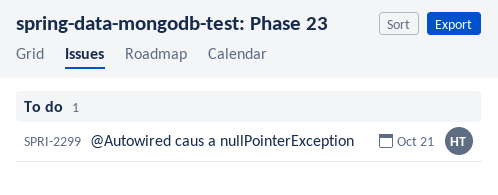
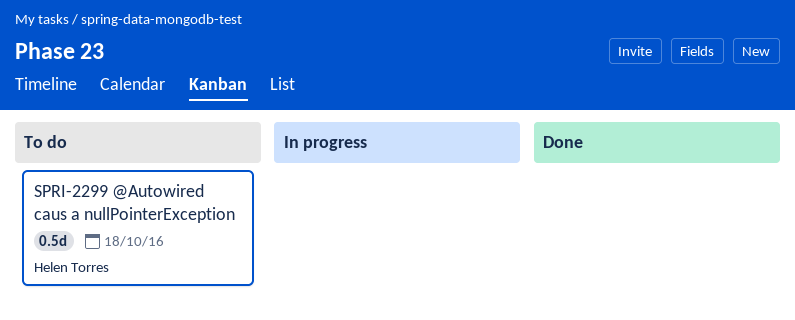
SPRI-2299, due: Oct 21 -> Oct 18

